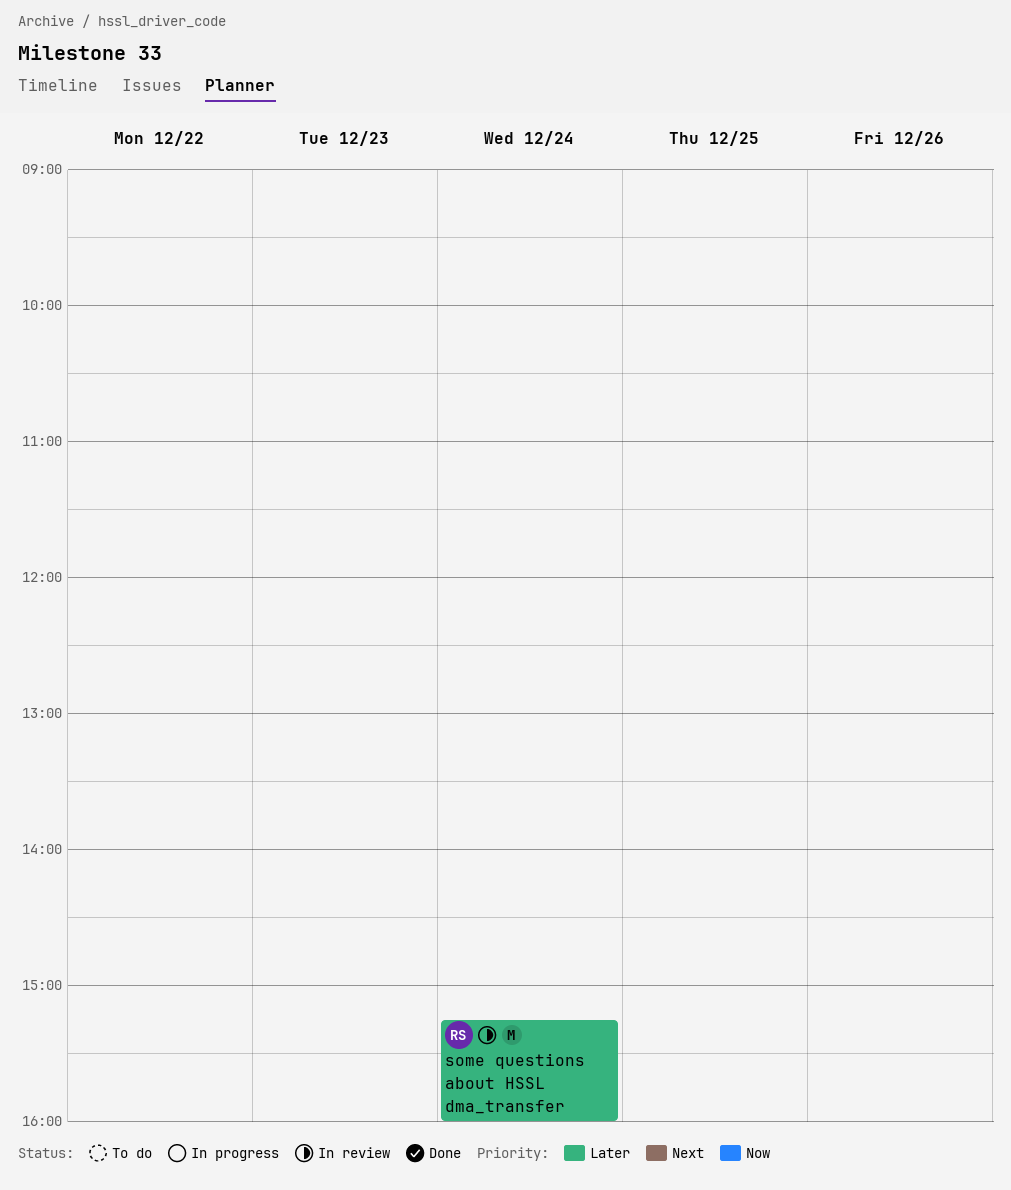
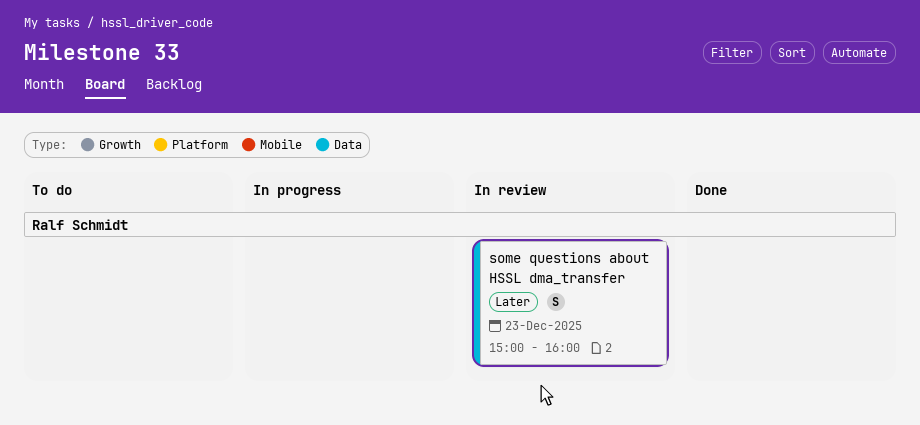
some questions about HSSL dma_transfer, estimate: M -> S
some questions about HSSL dma_transfer, day: Dec 24 -> Dec 23
some questions about HSSL dma_transfer, begins: 15:15 -> 15:00

